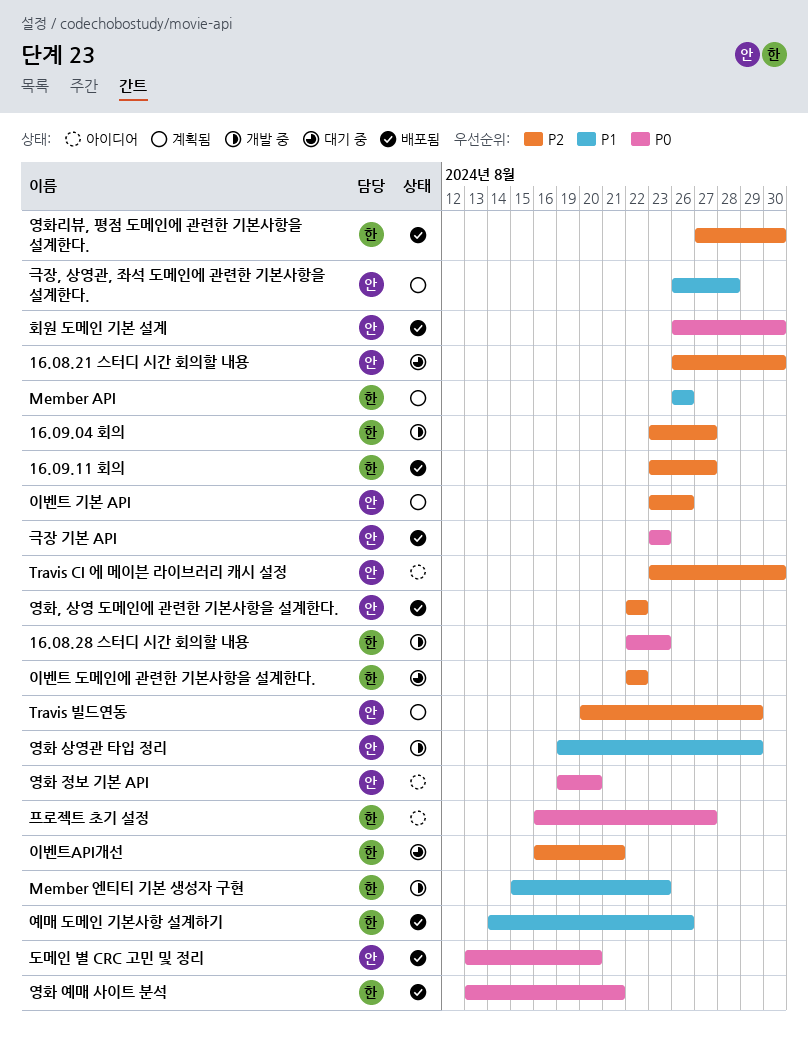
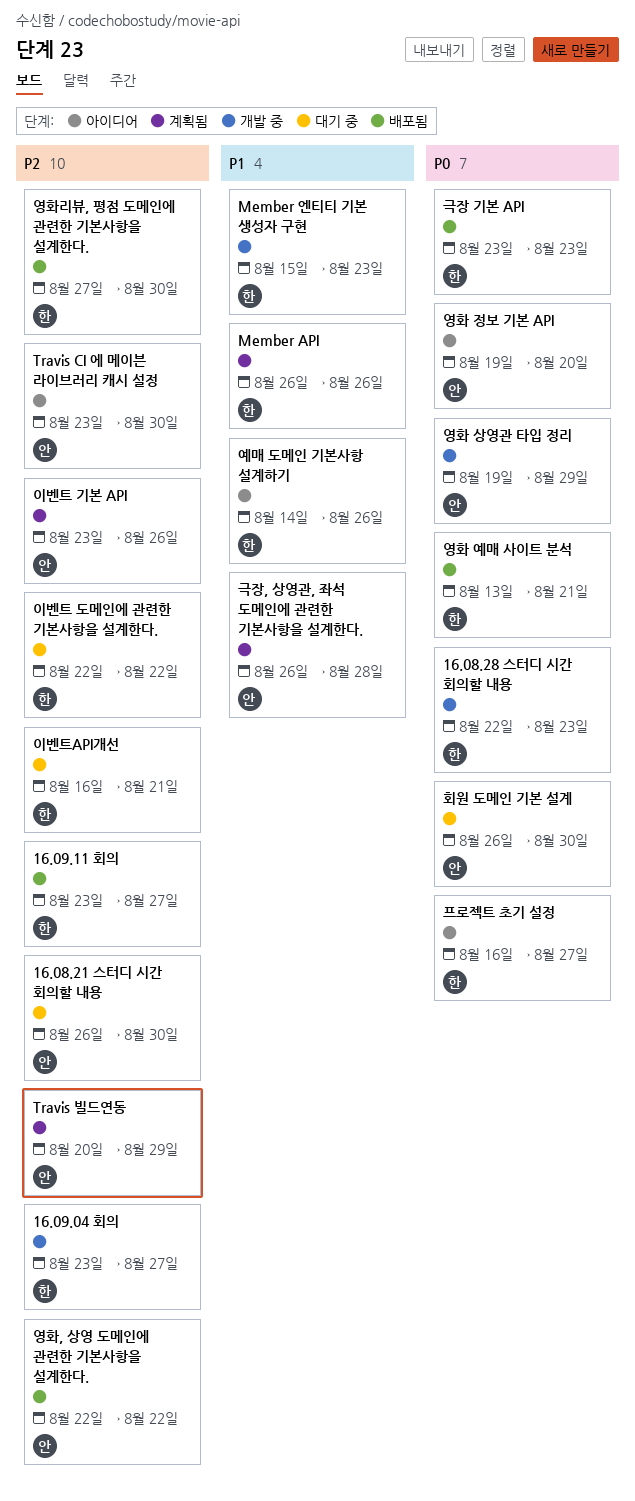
극장 기본 API, owner: 안 -> 한
도메인 별 CRC 고민 및 정리: present -> none
영화 상영관 타입 정리, priority: P1 -> P0
예매 도메인 기본사항 설계하기, status: 배포됨 -> 아이디어
회원 도메인 기본 설계, status: 배포됨 -> 대기 중

